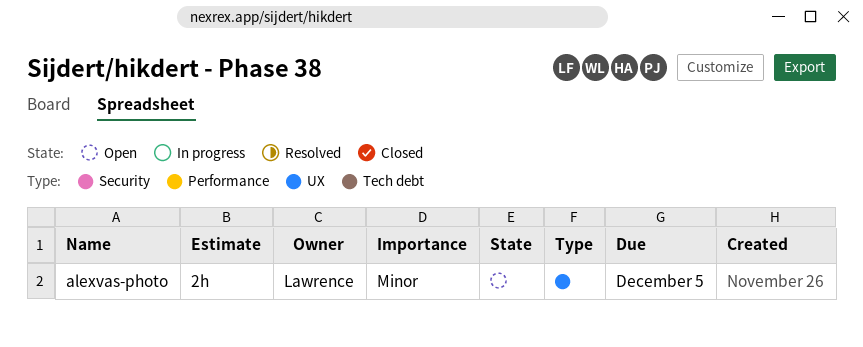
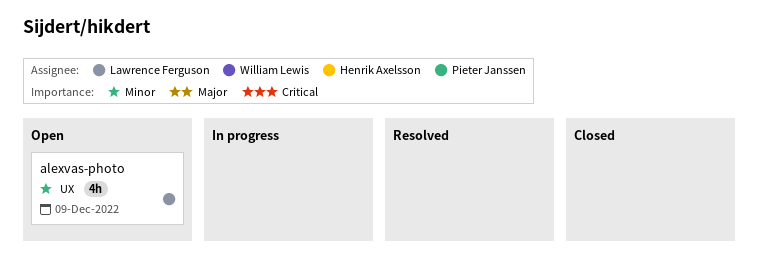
alexvas-photo, estimate: 2h -> 4h
alexvas-photo, due: Dec 5 -> Dec 9

